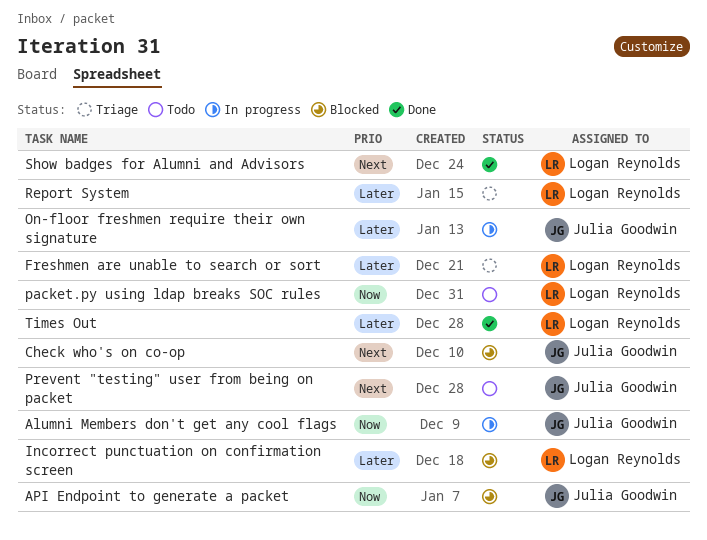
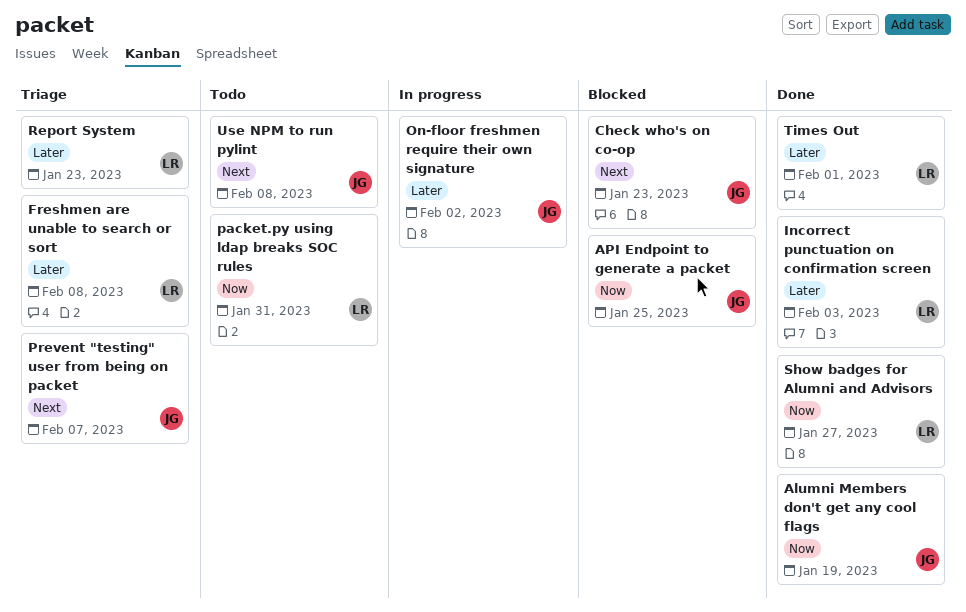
Alumni Members don't get any cool flags, status: In progress -> Done
Incorrect punctuation on confirmation screen, status: Blocked -> Done
Prevent "testing" user from being on packet, status: Todo -> Triage
Show badges for Alumni and Advisors, priority: Next -> Now
Use NPM to run pylint: none -> present

